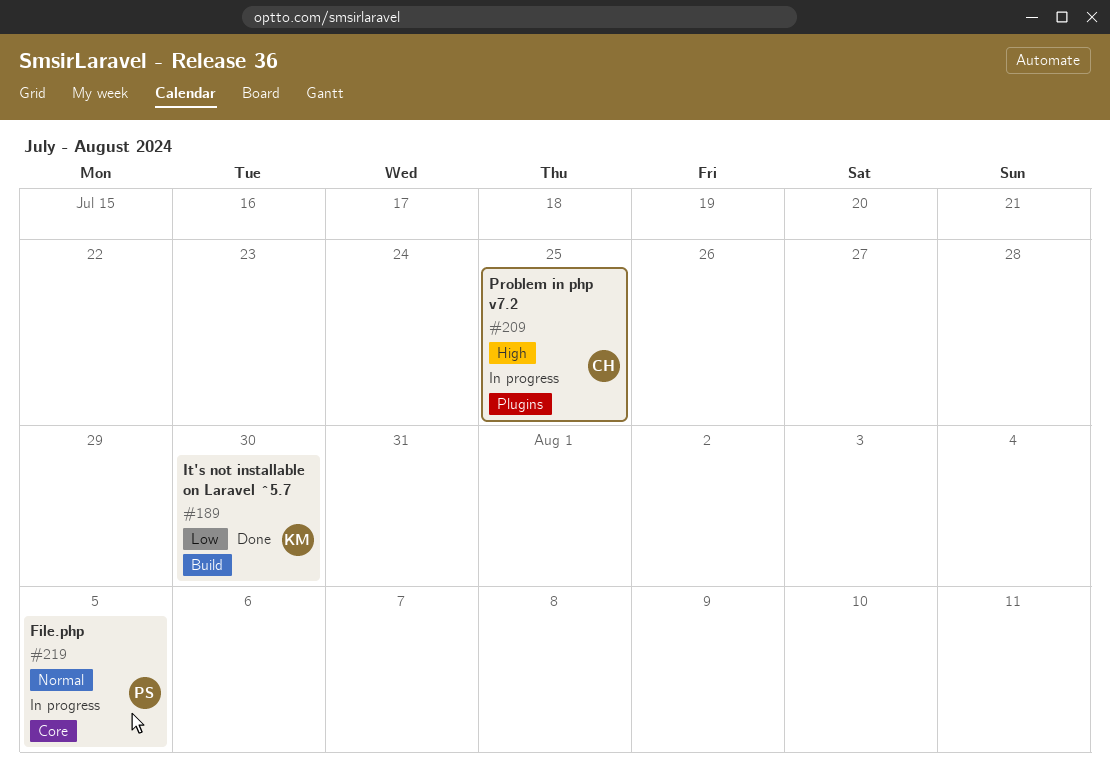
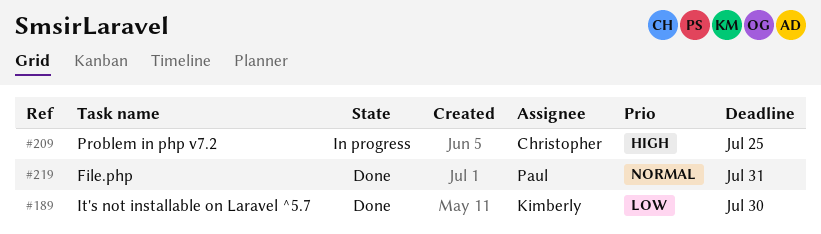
#219, status: In progress -> Done
#219, due: Aug 5 -> Jul 31

